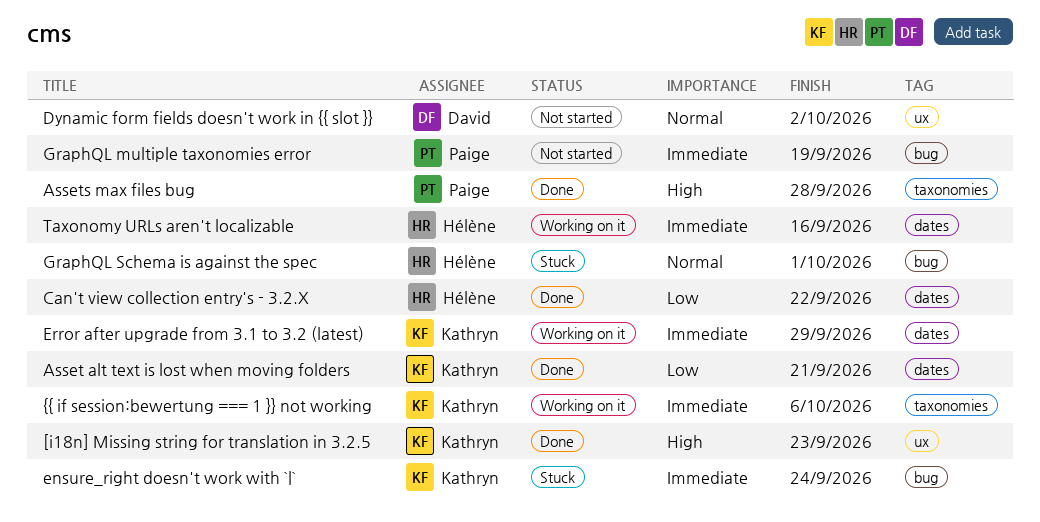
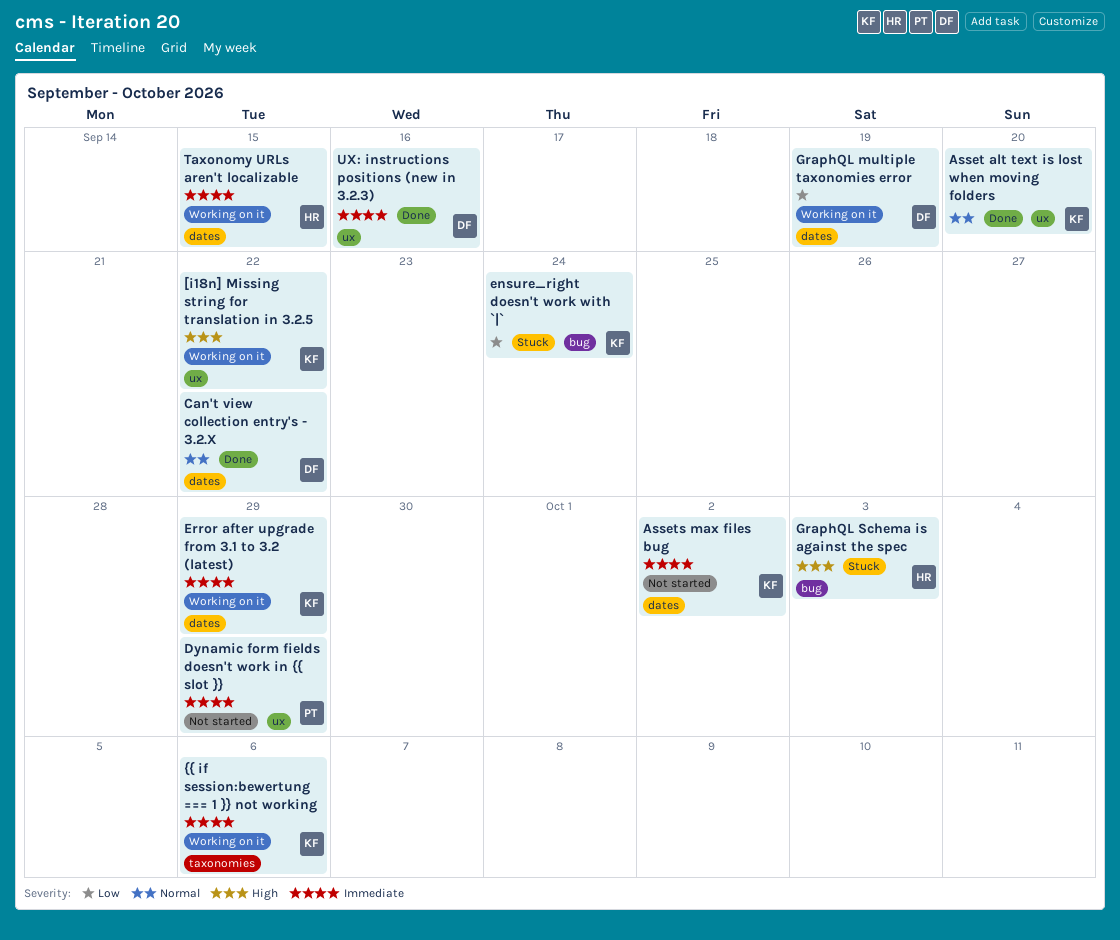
[i18n] Missing string for translation in 3.2.5, status: Done -> Working on it
[i18n] Missing string for translation in 3.2.5, due: Sep 23 -> Sep 22
Asset alt text is lost when moving folders, priority: Low -> Normal
Asset alt text is lost when moving folders, label: dates -> ux
Asset alt text is lost when moving folders, due: Sep 21 -> Sep 20
Assets max files bug, status: Done -> Not started
Assets max files bug, owner: Paige -> Kathryn
Assets max files bug, priority: High -> Immediate
Assets max files bug, label: taxonomies -> dates
Assets max files bug, due: Sep 28 -> Oct 2
Can't view collection entry's - 3.2.X, owner: Hélène -> David
Can't view collection entry's - 3.2.X, priority: Low -> Normal
Dynamic form fields doesn't work in {{ slot }}, owner: David -> Paige
Dynamic form fields doesn't work in {{ slot }}, priority: Normal -> Immediate
Dynamic form fields doesn't work in {{ slot }}, due: Oct 2 -> Sep 29
ensure_right doesn't work with `|`, priority: Immediate -> Low
GraphQL multiple taxonomies error, status: Not started -> Working on it
GraphQL multiple taxonomies error, owner: Paige -> David
GraphQL multiple taxonomies error, priority: Immediate -> Low
GraphQL multiple taxonomies error, label: bug -> dates
GraphQL Schema is against the spec, priority: Normal -> High
GraphQL Schema is against the spec, due: Oct 1 -> Oct 3
Taxonomy URLs aren't localizable, due: Sep 16 -> Sep 15
UX: instructions positions (new in 3.2.3): none -> present

